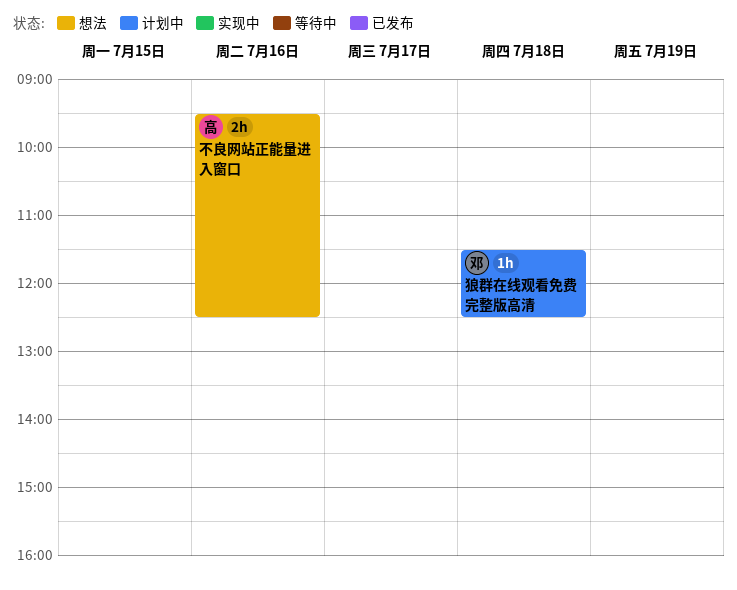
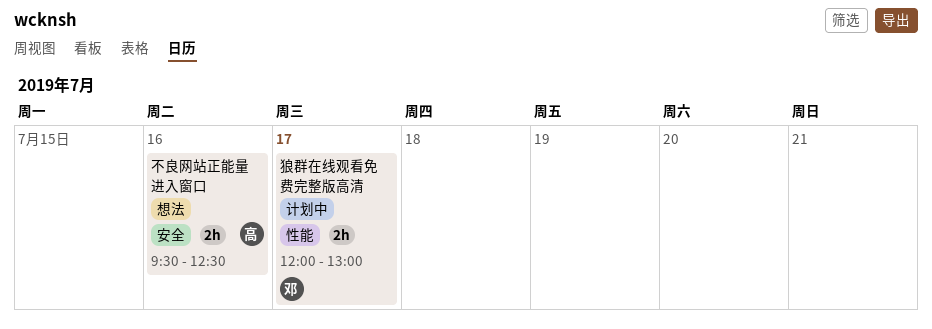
狼群在线观看免费完整版高清, estimate: 1h -> 2h
狼群在线观看免费完整版高清, day: Jul 18 -> Jul 17
狼群在线观看免费完整版高清, begins: 11:30 -> 12:00
狼群在线观看免费完整版高清, ends: 12:30 -> 13:00

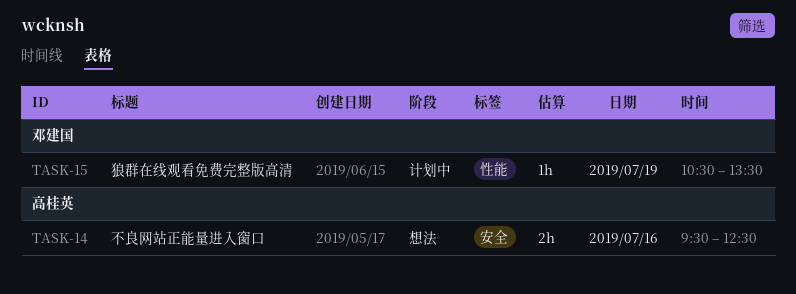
狼群在线观看免费完整版高清, estimate: 2h -> 1h
狼群在线观看免费完整版高清, day: Jul 17 -> Jul 19
狼群在线观看免费完整版高清, begins: 12:00 -> 10:30
狼群在线观看免费完整版高清, ends: 13:00 -> 13:30

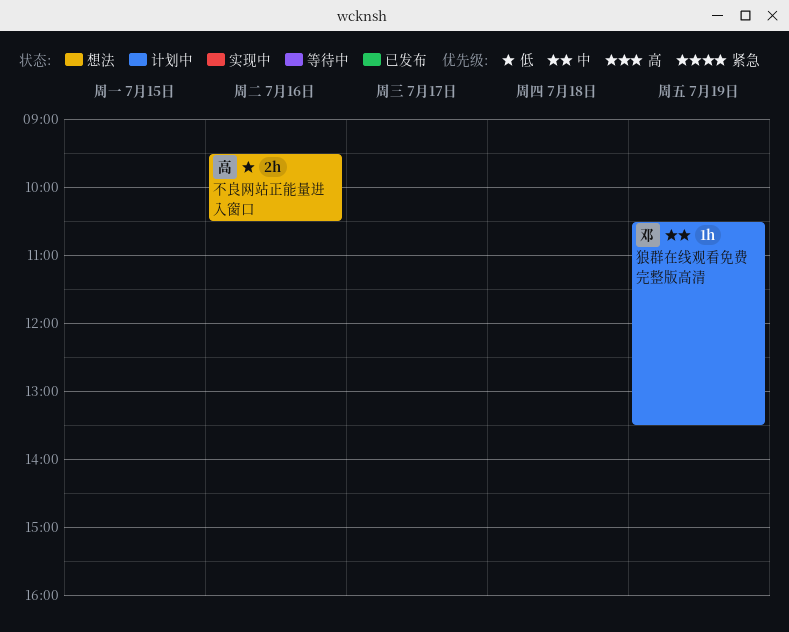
不良网站正能量进入窗口, ends: 12:30 -> 10:30

